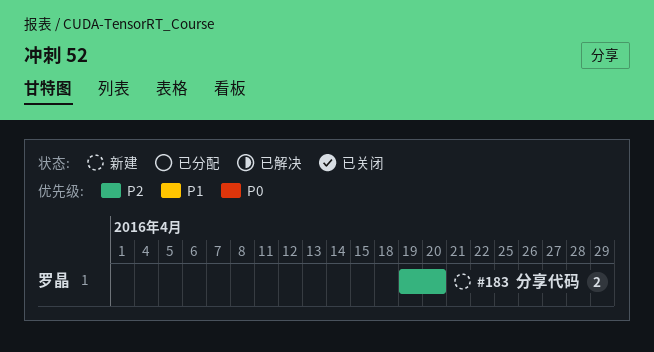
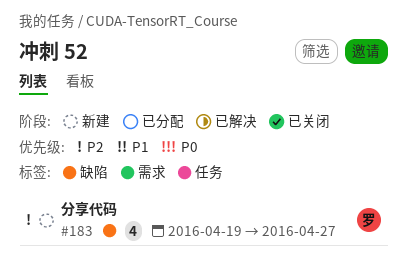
#183, estimate: 2 -> 4
#183, due: Apr 20 -> Apr 27

